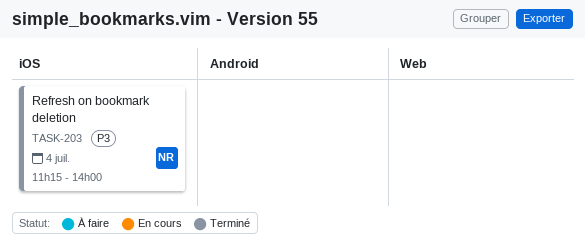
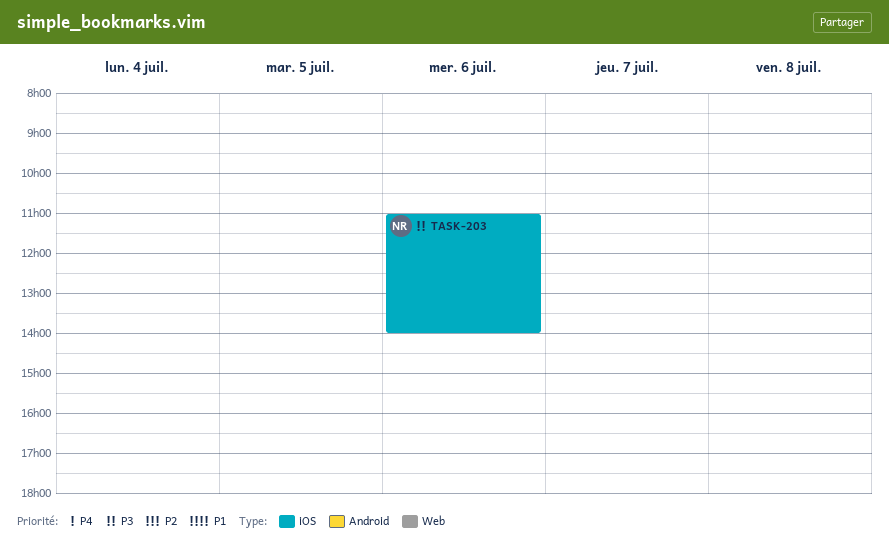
TASK-203, day: Jul 4 -> Jul 6
TASK-203, begins: 11:15 -> 11:00

